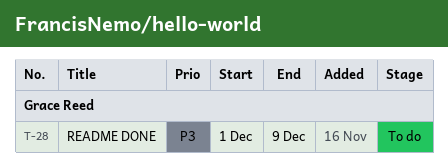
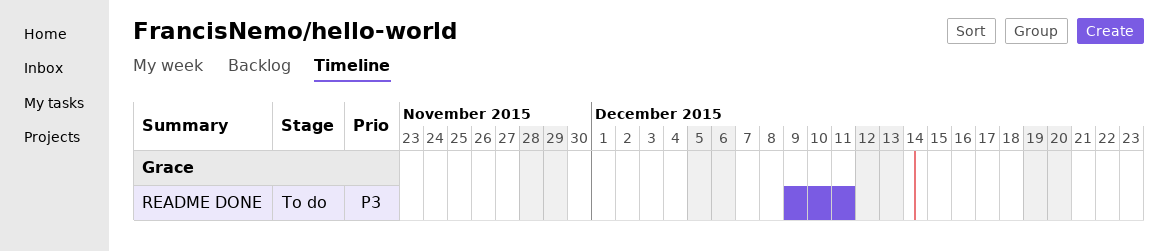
README DONE, start: Dec 1 -> Dec 9
README DONE, due: Dec 9 -> Dec 11

